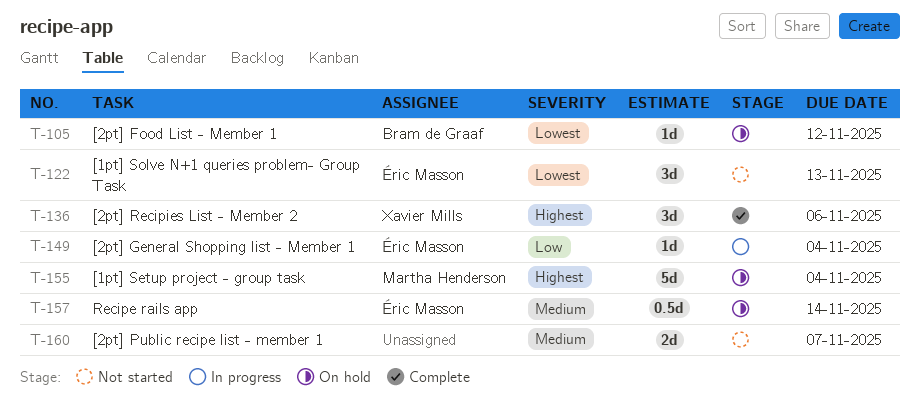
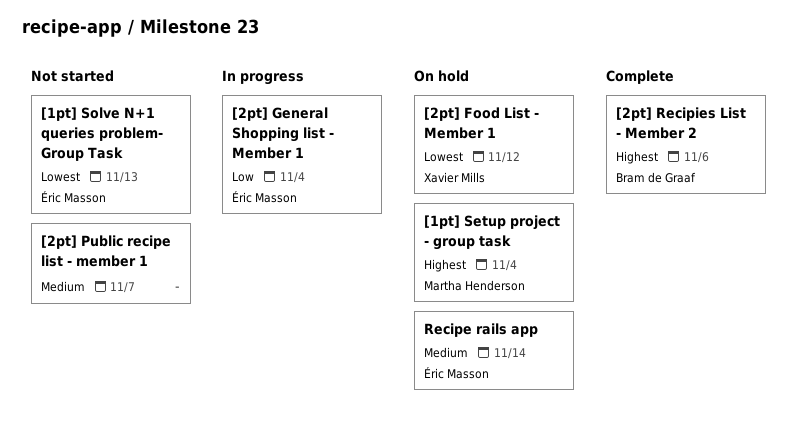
[2pt] Food List - Member 1, owner: Bram de Graaf -> Xavier Mills
[2pt] Recipies List - Member 2, owner: Xavier Mills -> Bram de Graaf

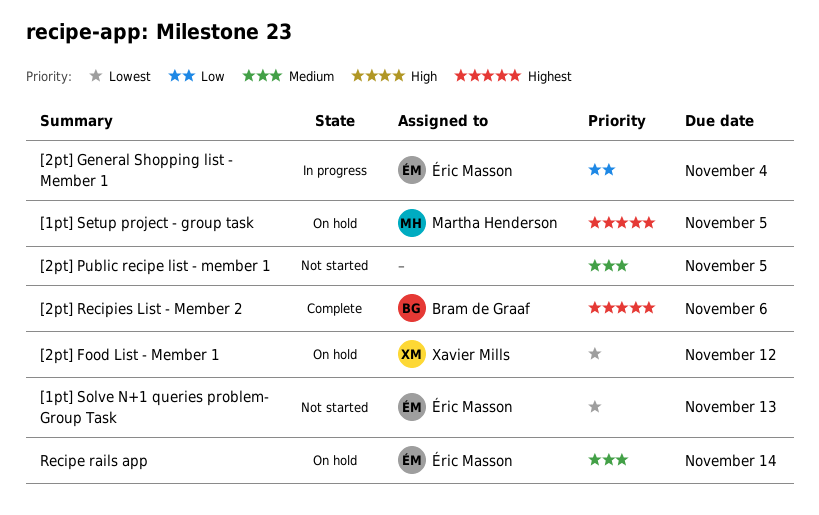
[1pt] Setup project - group task, due: Nov 4 -> Nov 5
[2pt] Public recipe list - member 1, due: Nov 7 -> Nov 5

